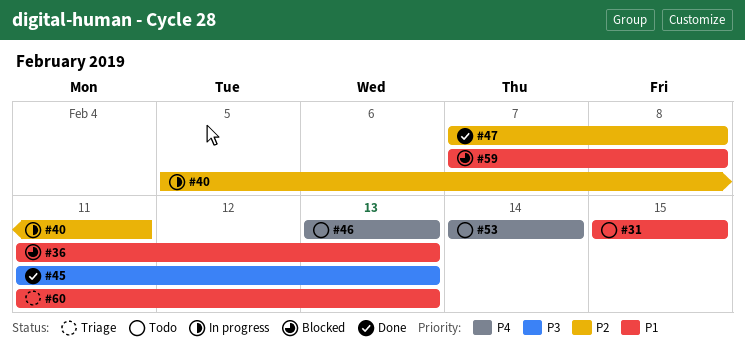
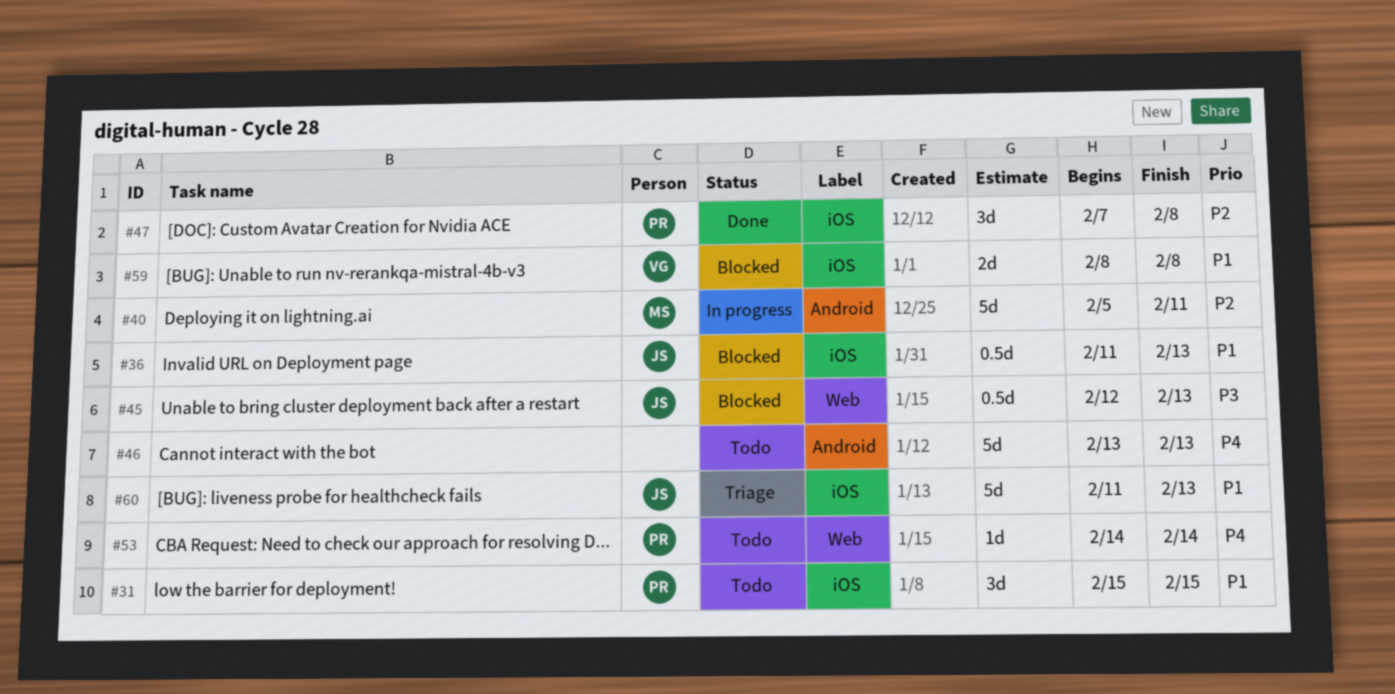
#45, status: Done -> Blocked
#45, start: Feb 11 -> Feb 12
#59, start: Feb 7 -> Feb 8

